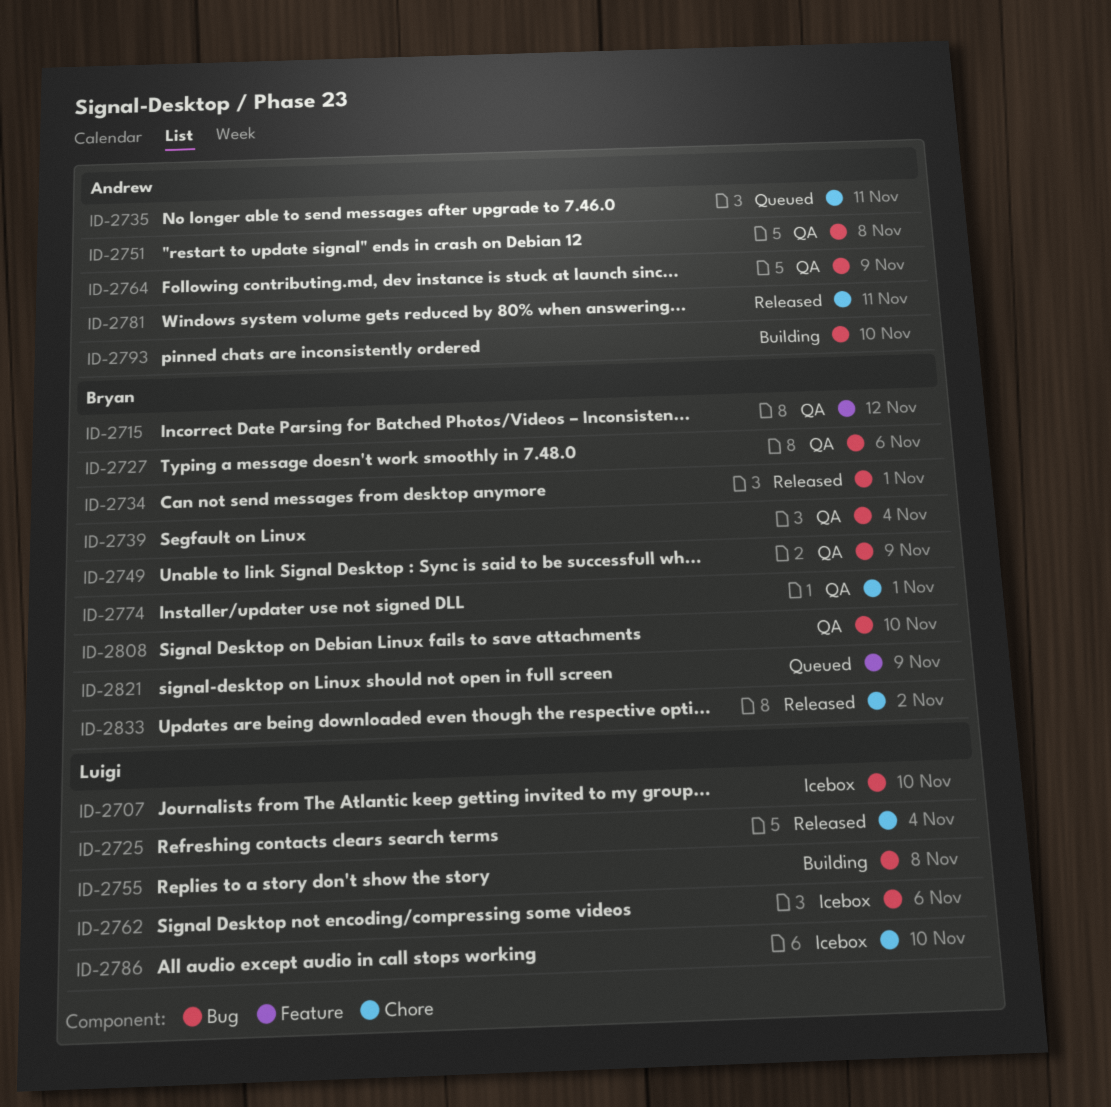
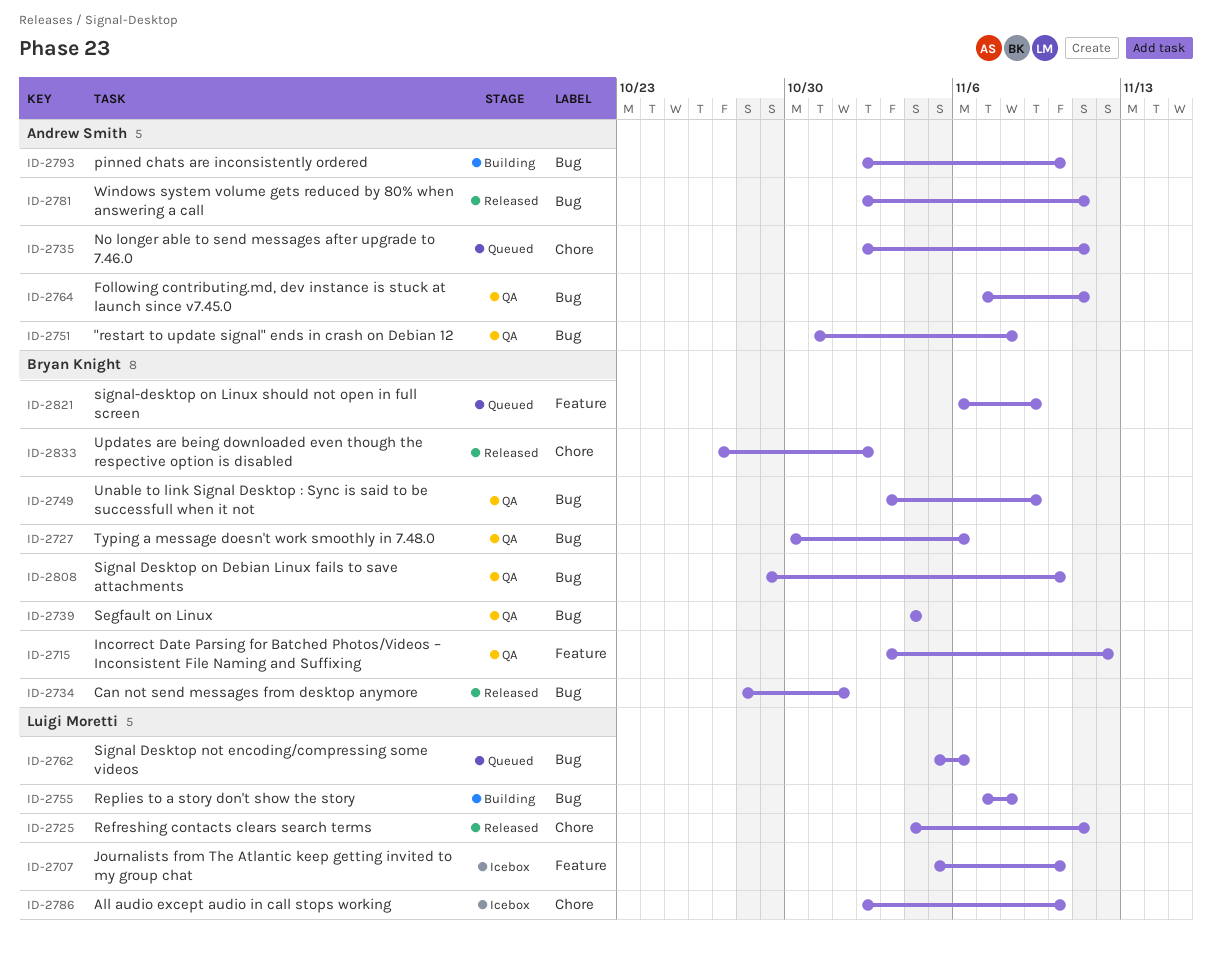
ID-2707, label: Bug -> Feature
ID-2725, due: Nov 4 -> Nov 11
ID-2762, status: Icebox -> Queued
ID-2764, due: Nov 9 -> Nov 11
ID-2774: present -> none
ID-2781, label: Chore -> Bug

